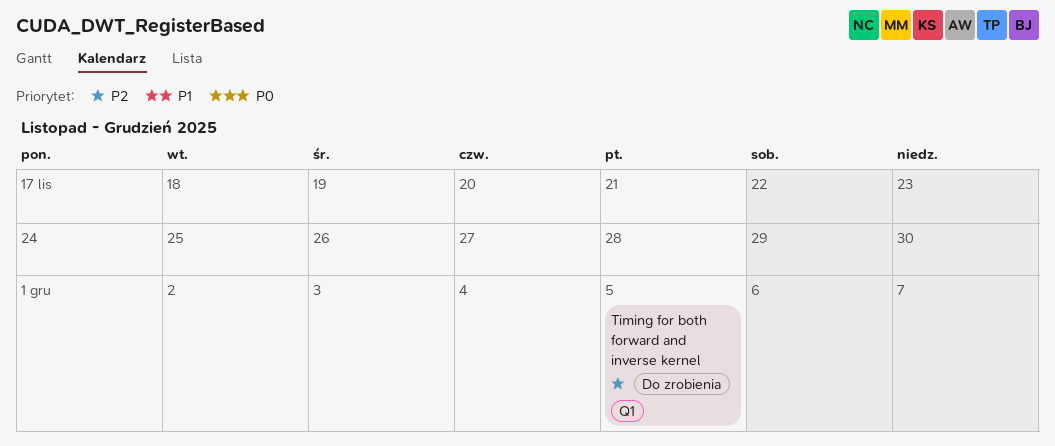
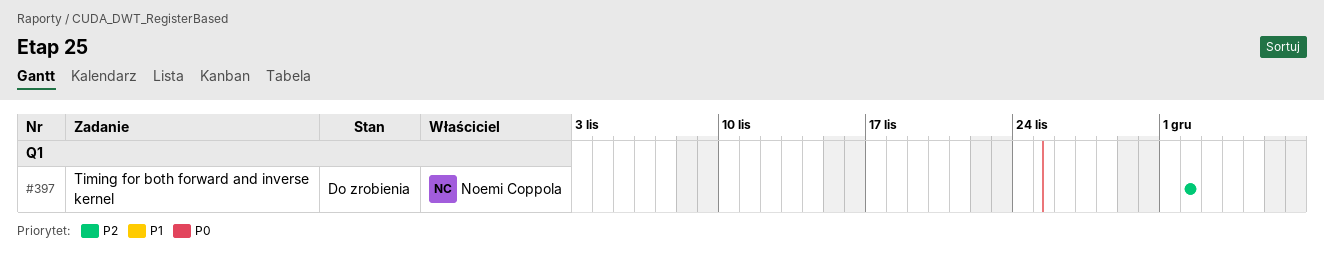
Timing for both forward and inverse kernel, due: Dec 5 -> Dec 2

